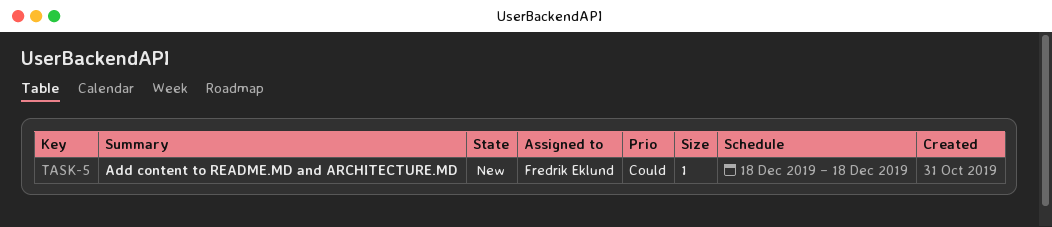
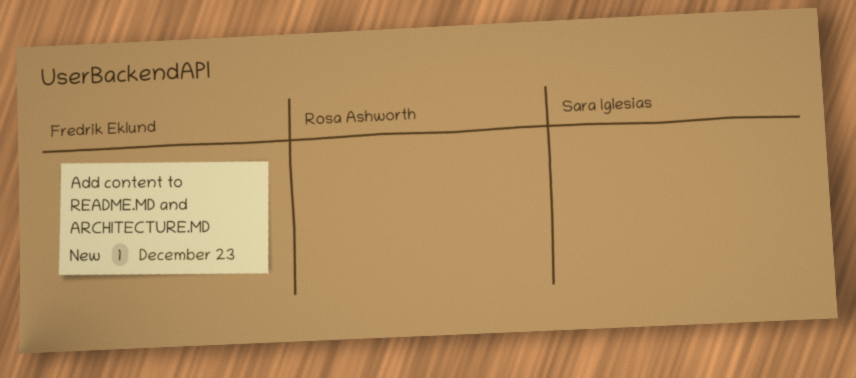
Add content to README.MD and ARCHITECTURE.MD, due: Dec 18 -> Dec 23

